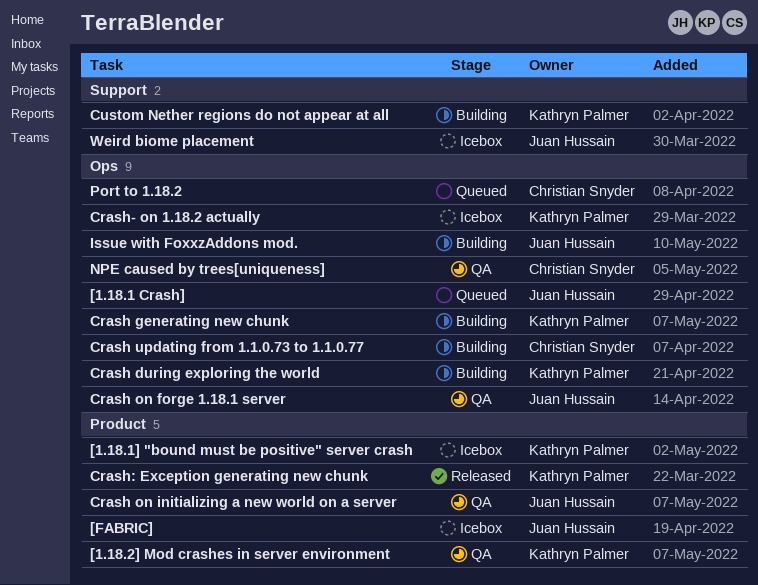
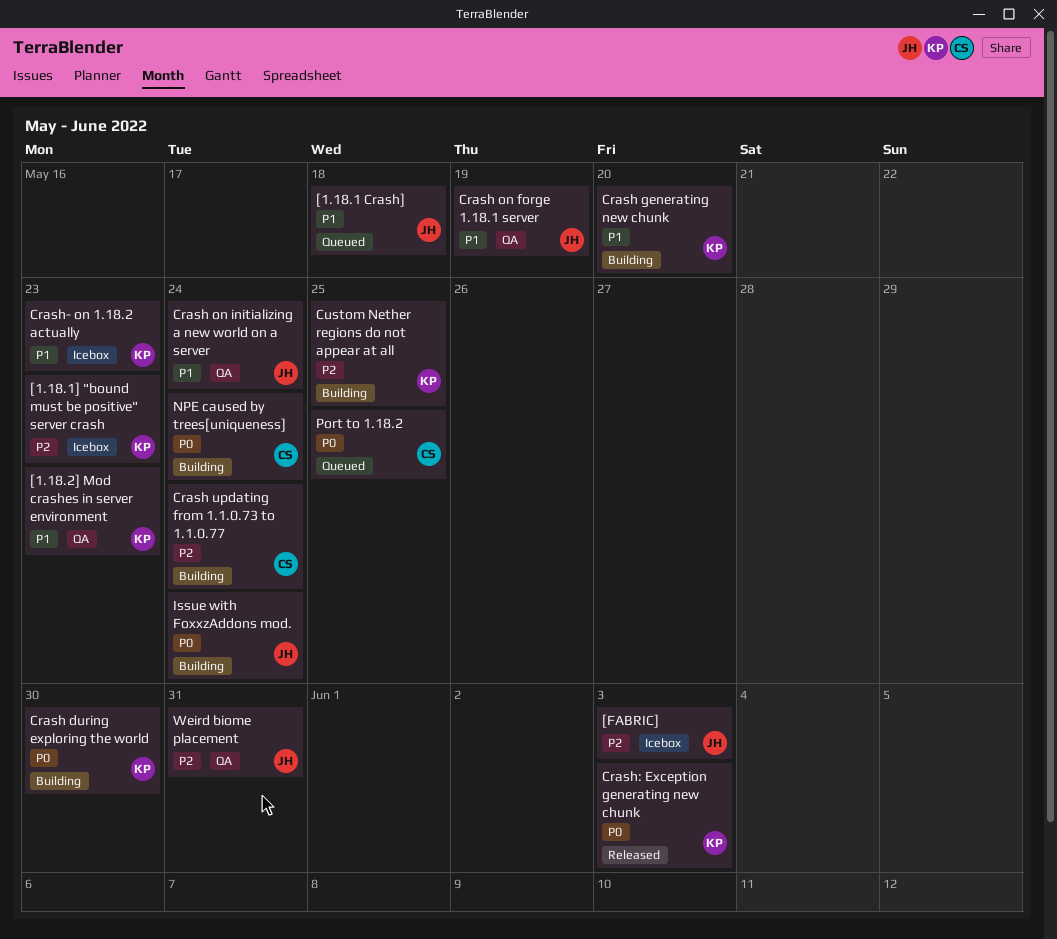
NPE caused by trees[uniqueness], status: QA -> Building
Weird biome placement, status: Icebox -> QA

